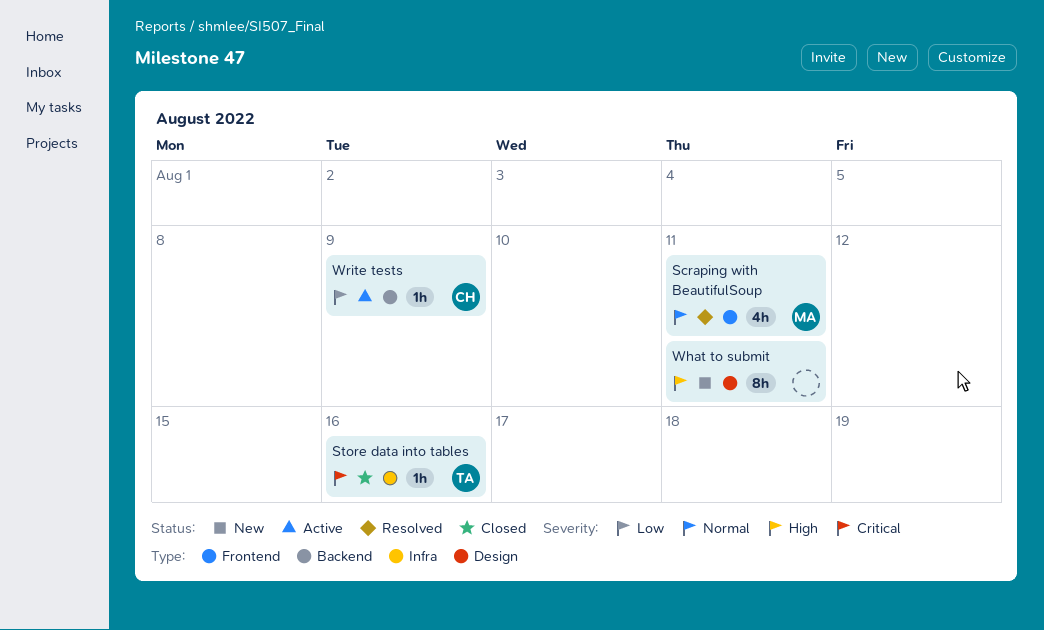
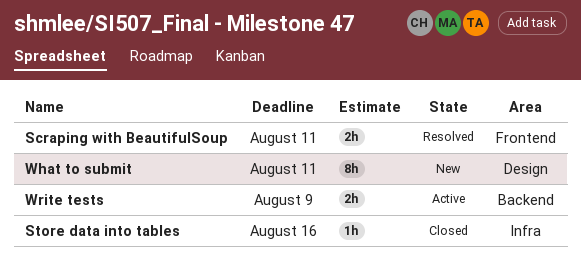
Scraping with BeautifulSoup, estimate: 4h -> 2h
Write tests, estimate: 1h -> 2h

